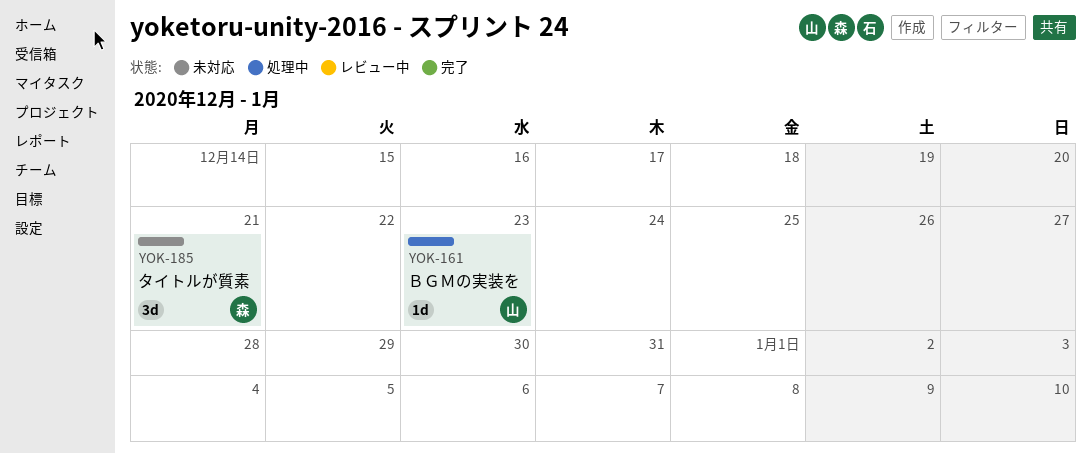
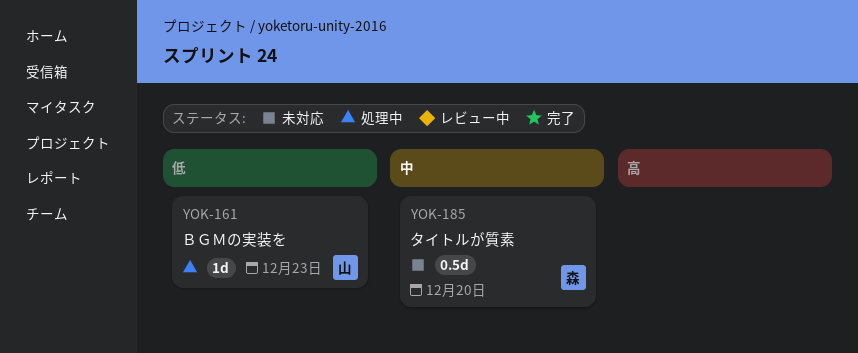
YOK-185, estimate: 3d -> 0.5d
YOK-185, due: Dec 21 -> Dec 20

